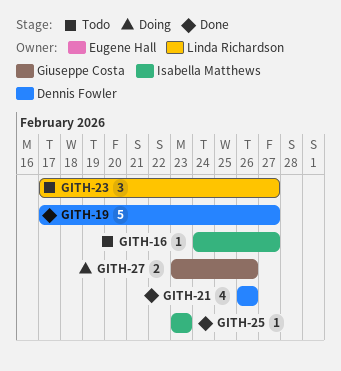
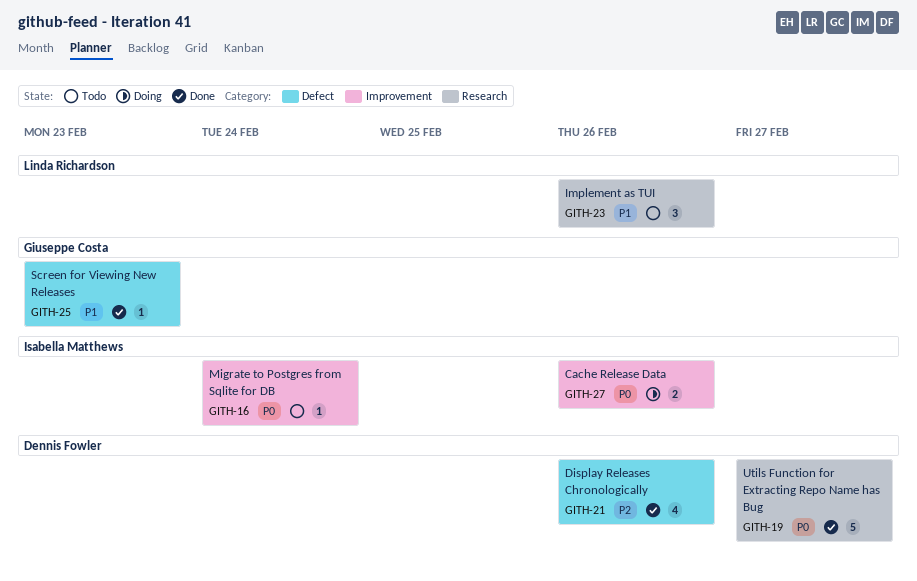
GITH-16, due: Feb 27 -> Feb 24
GITH-23, due: Feb 27 -> Feb 26
GITH-25, owner: Isabella Matthews -> Giuseppe Costa
GITH-27, owner: Giuseppe Costa -> Isabella Matthews

